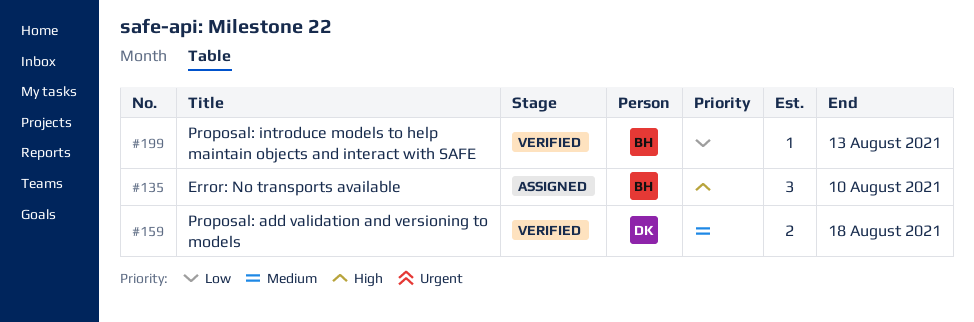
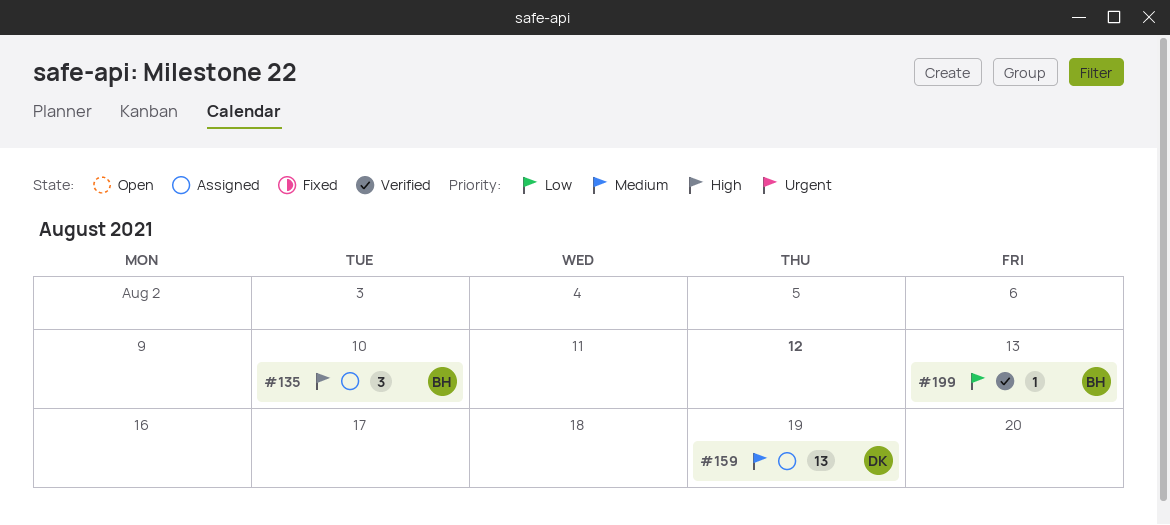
#159, status: Verified -> Assigned
#159, estimate: 2 -> 13
#159, due: Aug 18 -> Aug 19

